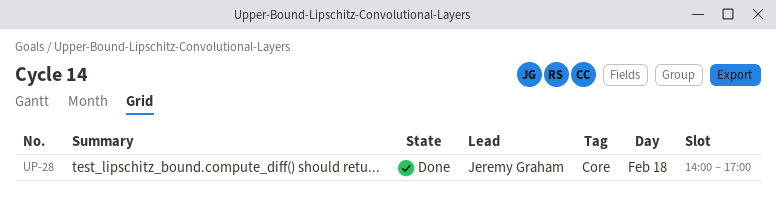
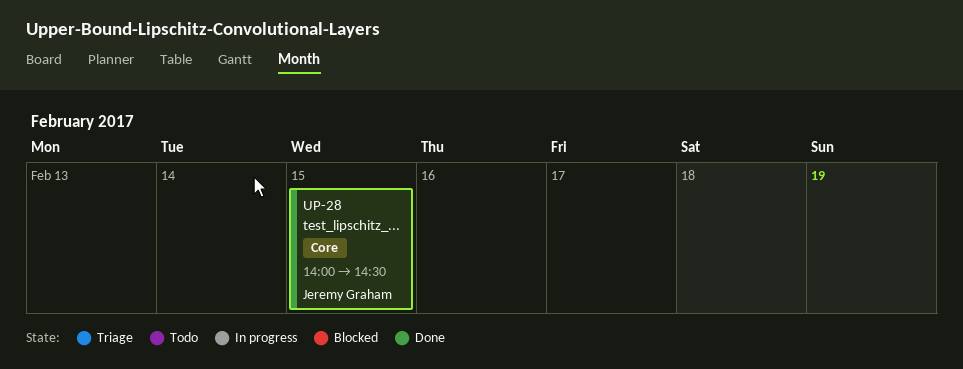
UP-28, day: Feb 18 -> Feb 15
UP-28, ends: 17:00 -> 14:30

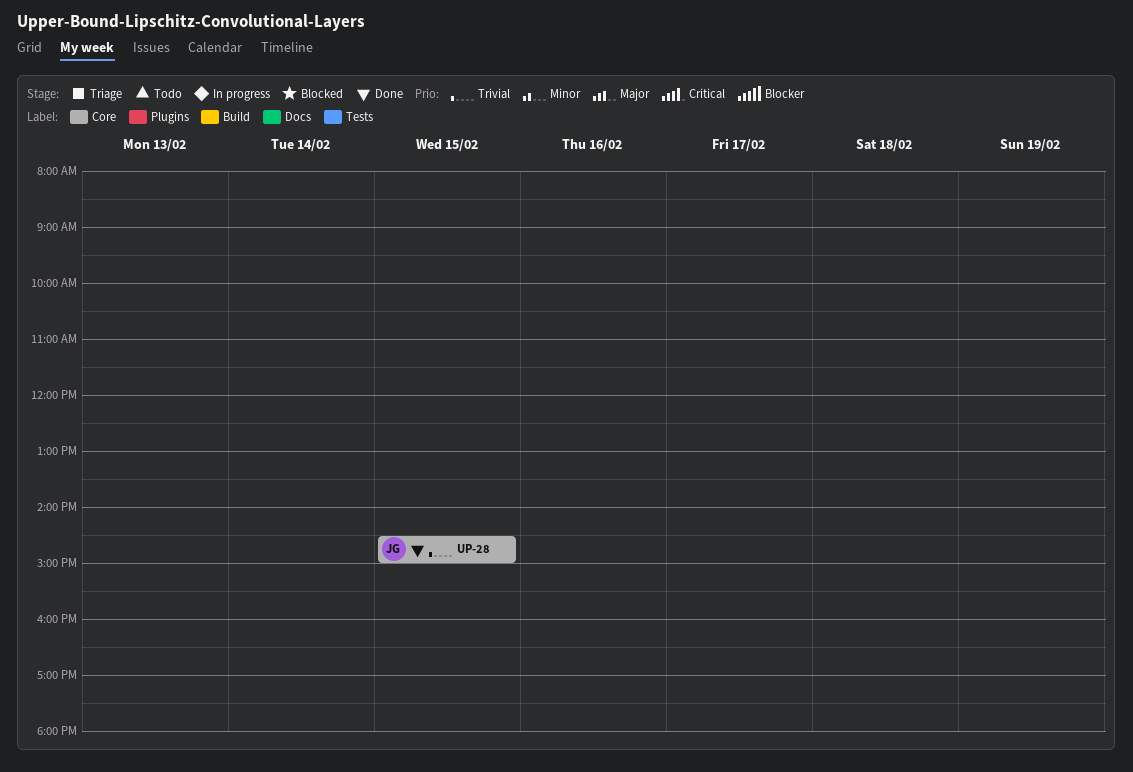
UP-28, begins: 14:00 -> 14:30
UP-28, ends: 14:30 -> 15:00

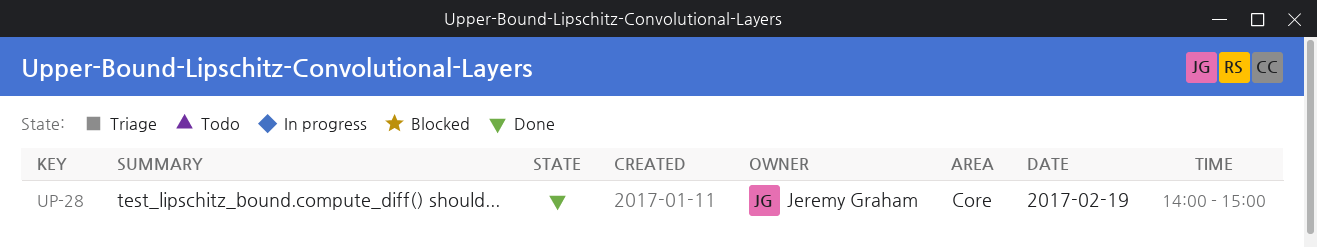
UP-28, day: Feb 15 -> Feb 19
UP-28, begins: 14:30 -> 14:00

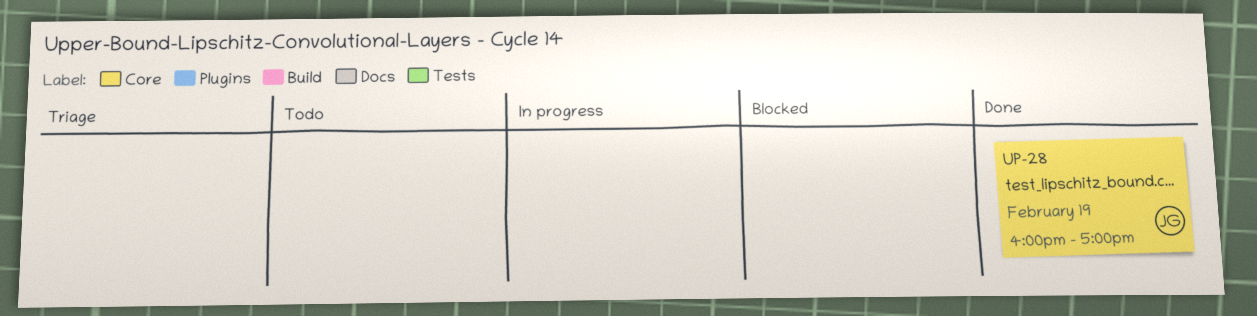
UP-28, begins: 14:00 -> 16:00
UP-28, ends: 15:00 -> 17:00

